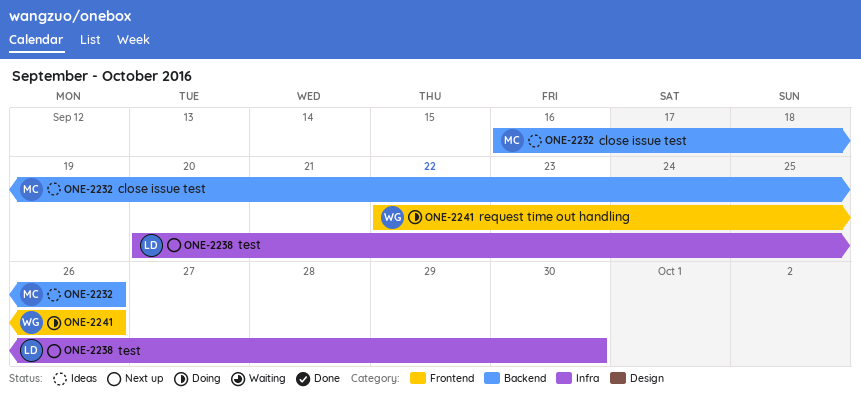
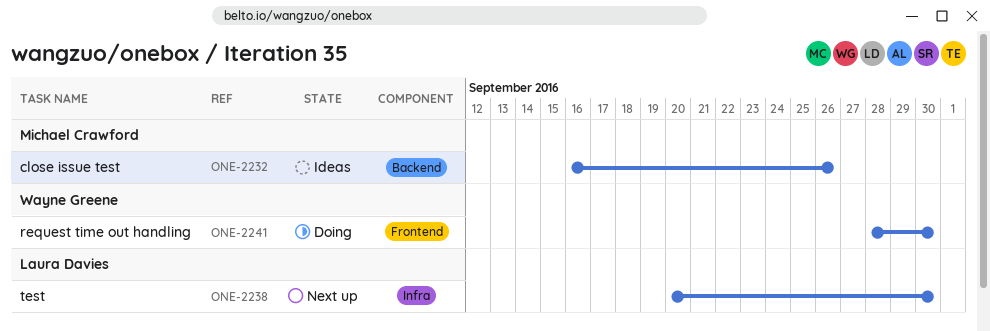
ONE-2241, start: Sep 22 -> Sep 28
ONE-2241, due: Sep 26 -> Sep 30

